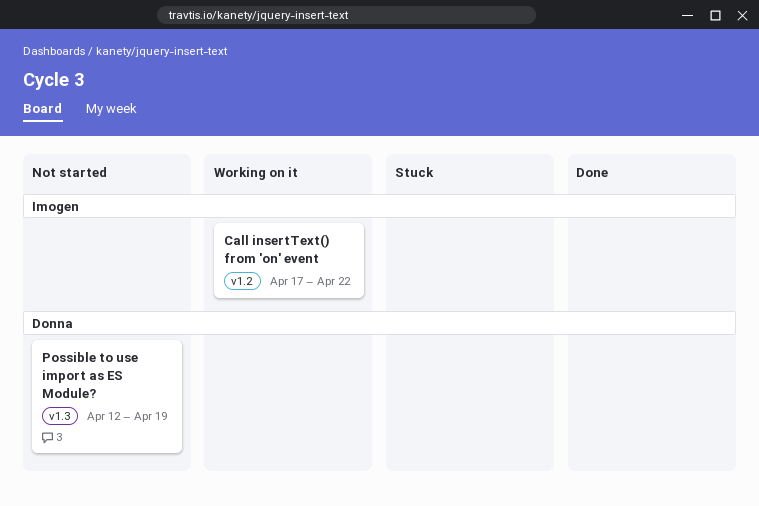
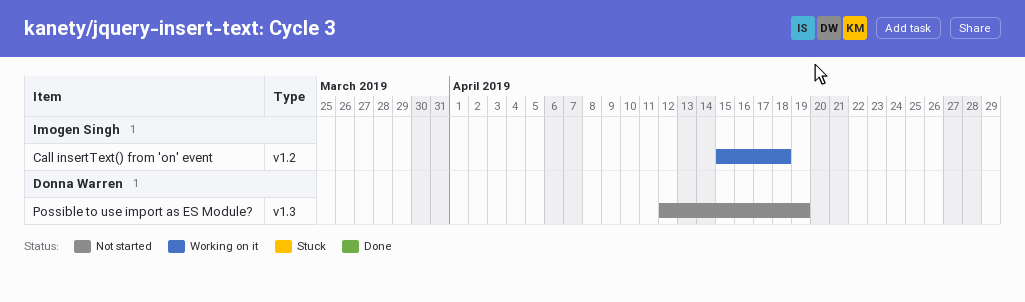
Call insertText() from 'on' event, start: Apr 17 -> Apr 15
Call insertText() from 'on' event, due: Apr 22 -> Apr 18

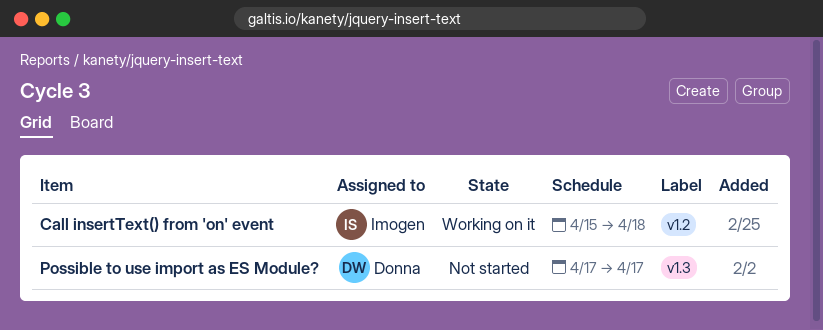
Possible to use import as ES Module?, start: Apr 12 -> Apr 17
Possible to use import as ES Module?, due: Apr 19 -> Apr 17

